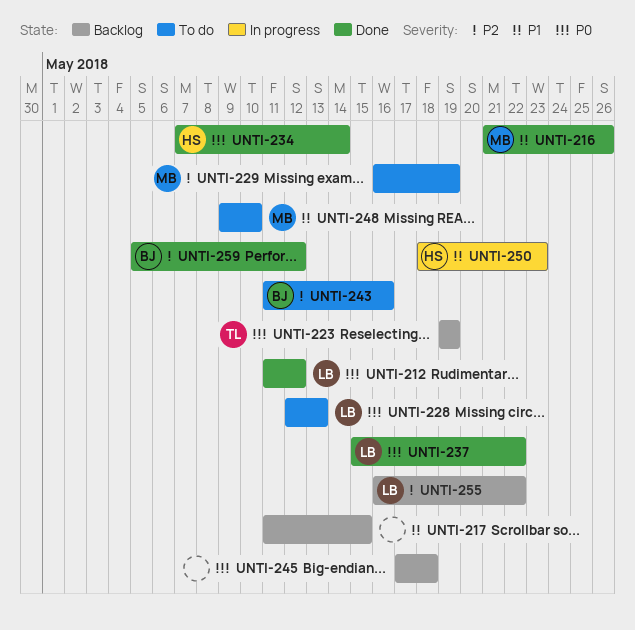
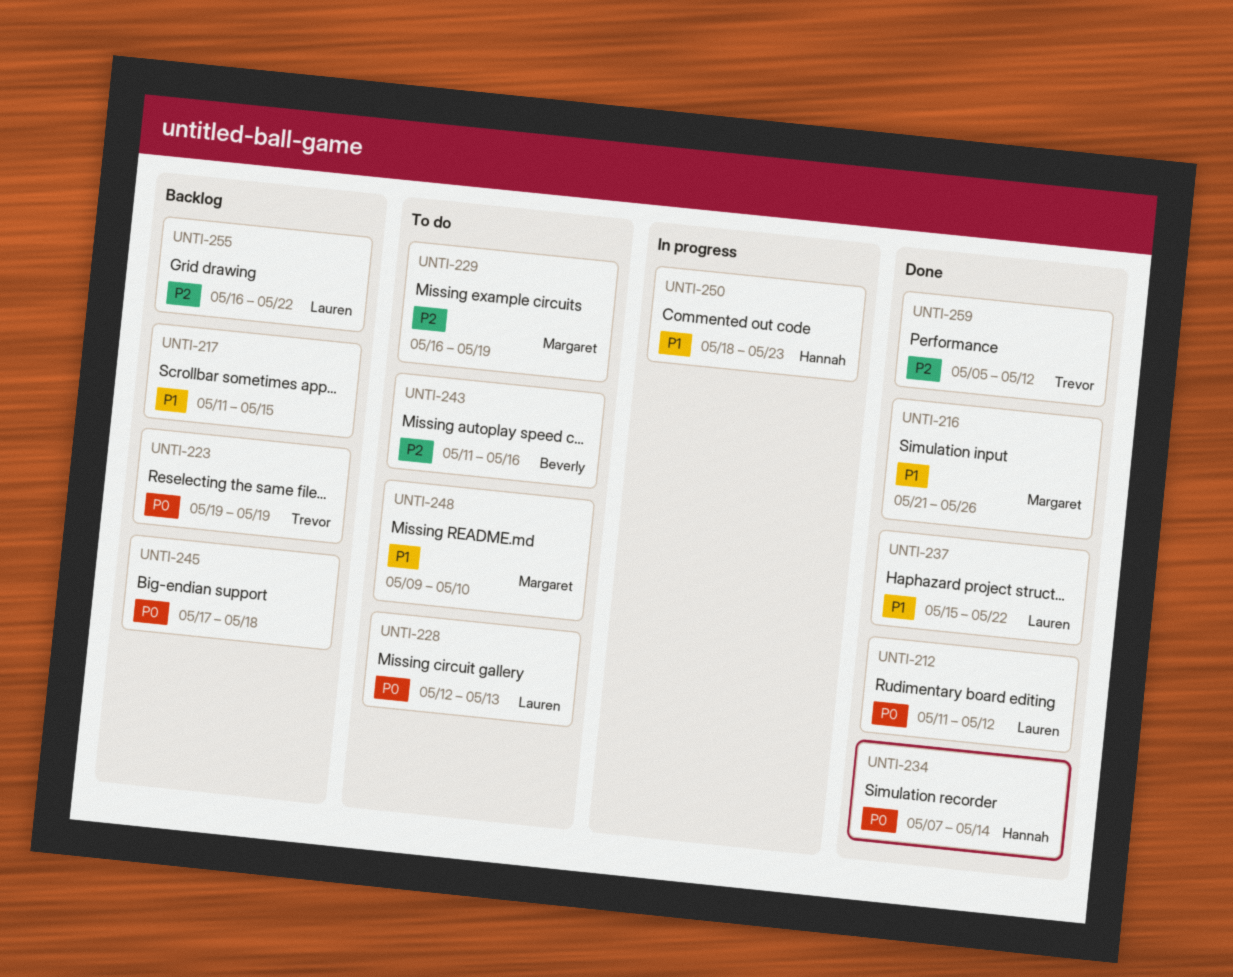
UNTI-237, priority: P0 -> P1
UNTI-259, owner: Beverly -> Trevor

